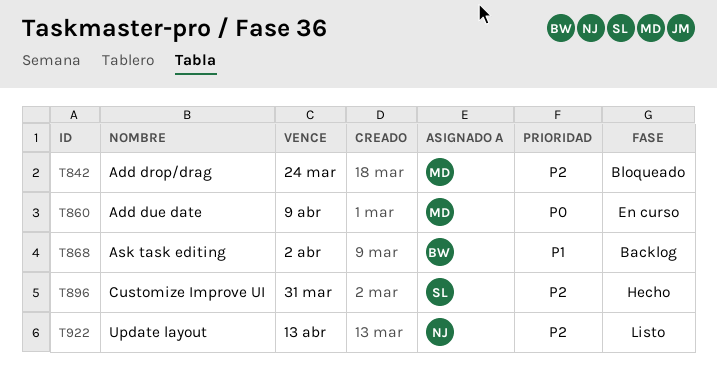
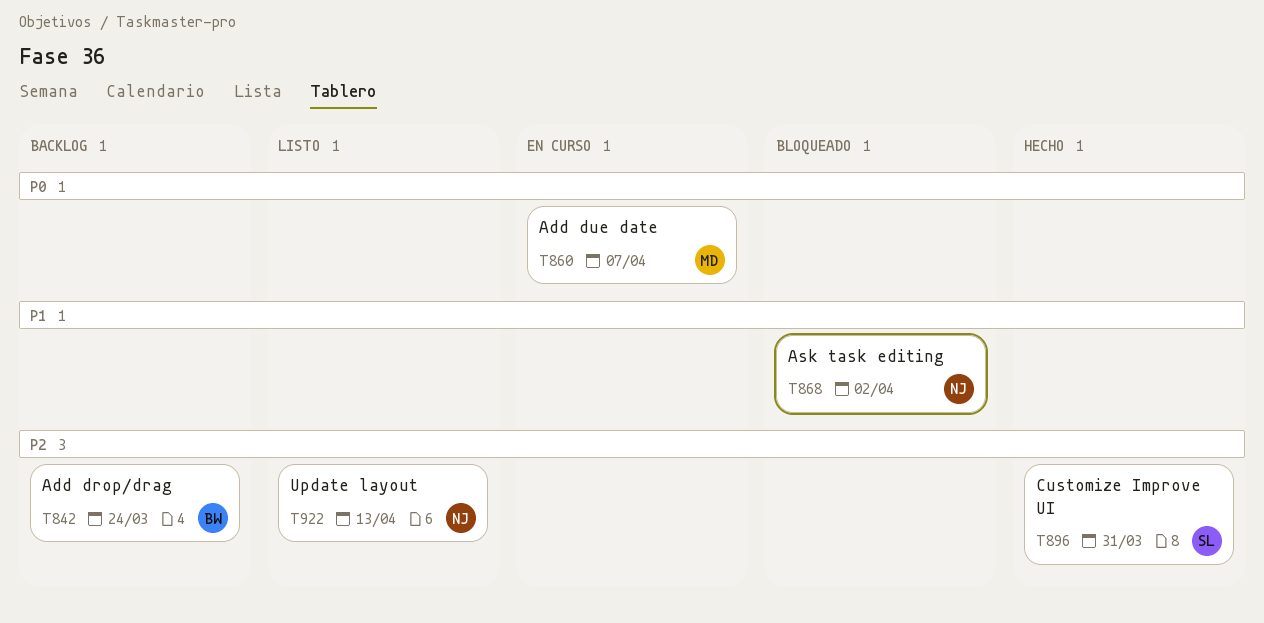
T842, status: Bloqueado -> Backlog
T842, owner: MD -> BW
T860, due: Apr 9 -> Apr 7
T868, status: Backlog -> Bloqueado
T868, owner: BW -> NJ

